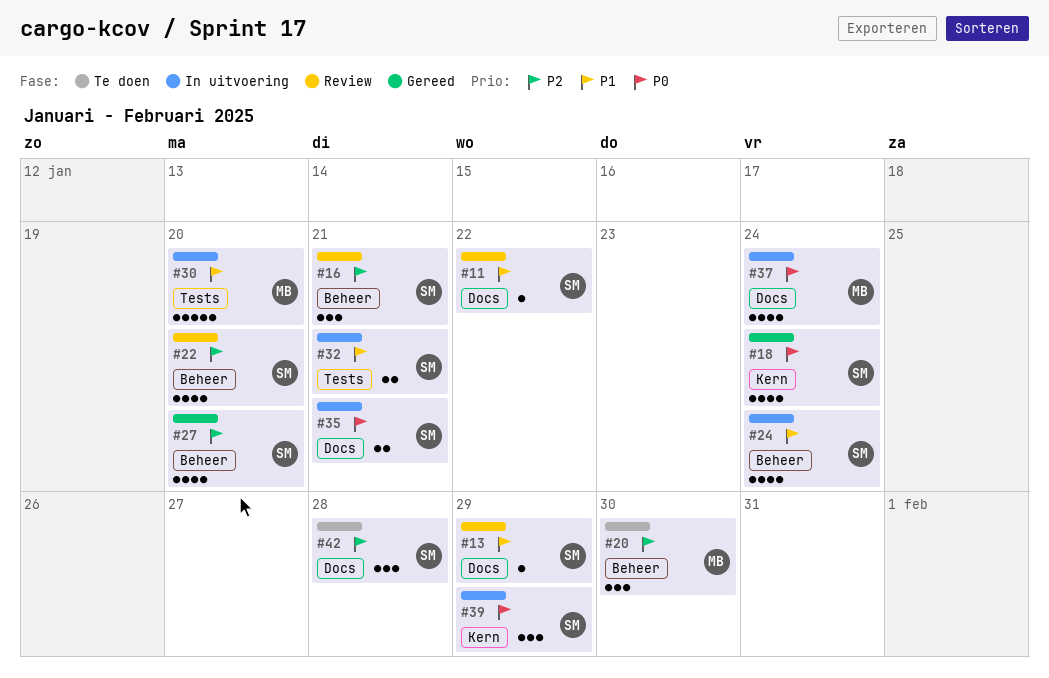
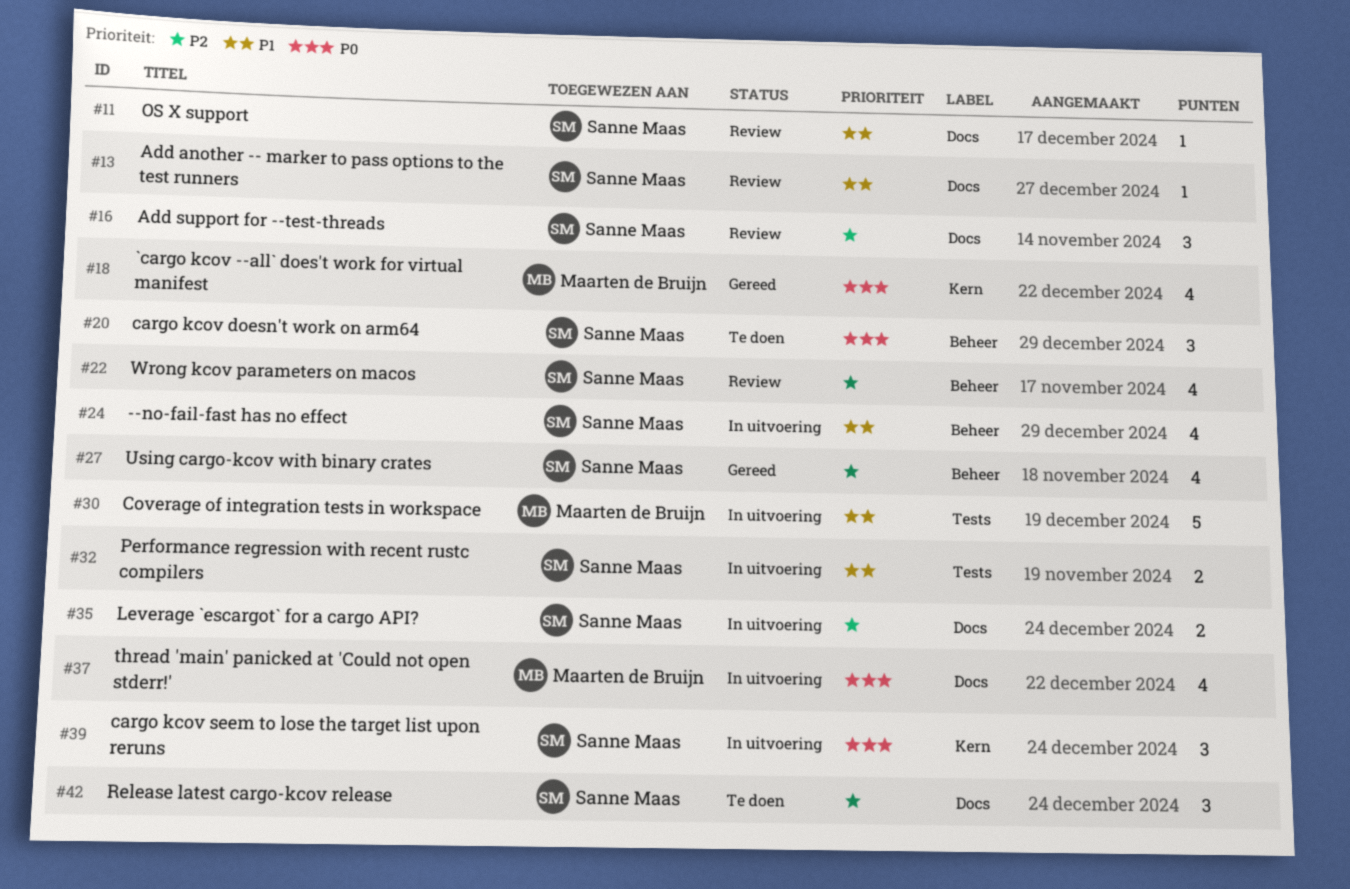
#16, label: Beheer -> Docs
#18, owner: Sanne Maas -> Maarten de Bruijn
#20, owner: Maarten de Bruijn -> Sanne Maas
#20, priority: P2 -> P0
#35, priority: P0 -> P2

